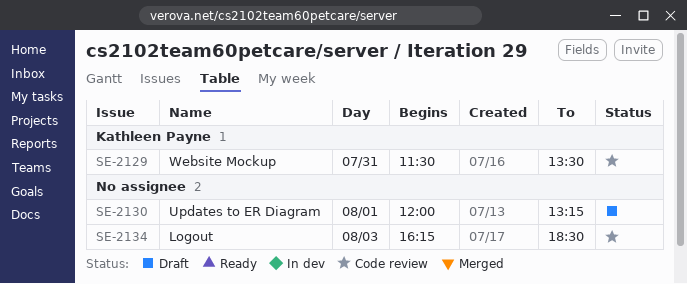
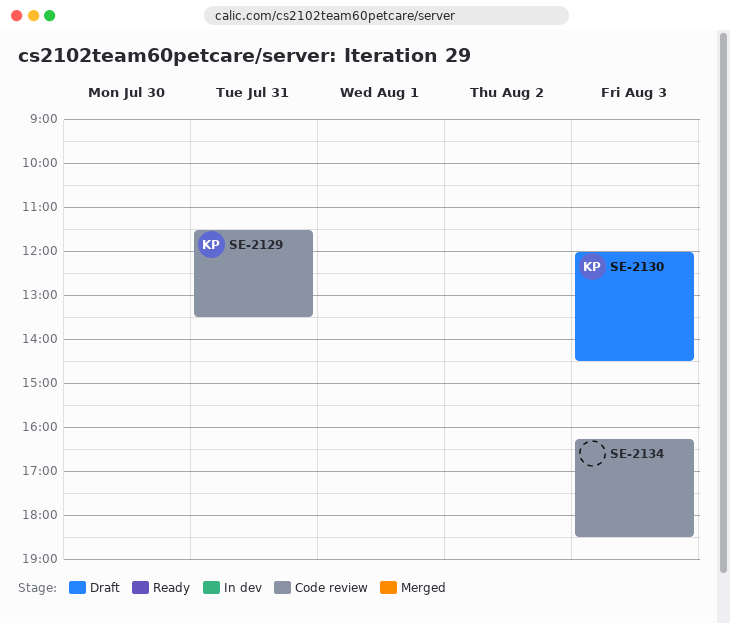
SE-2130, owner: none -> Kathleen Payne
SE-2130, day: Aug 1 -> Aug 3
SE-2130, ends: 13:15 -> 14:30

